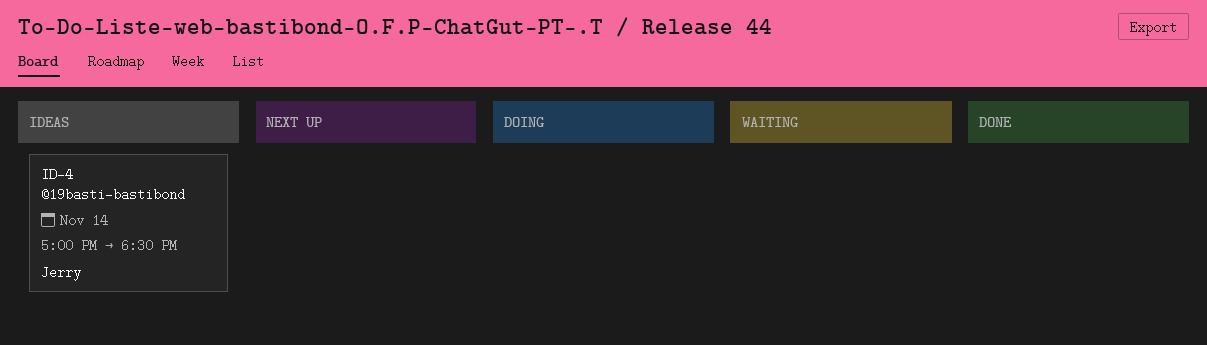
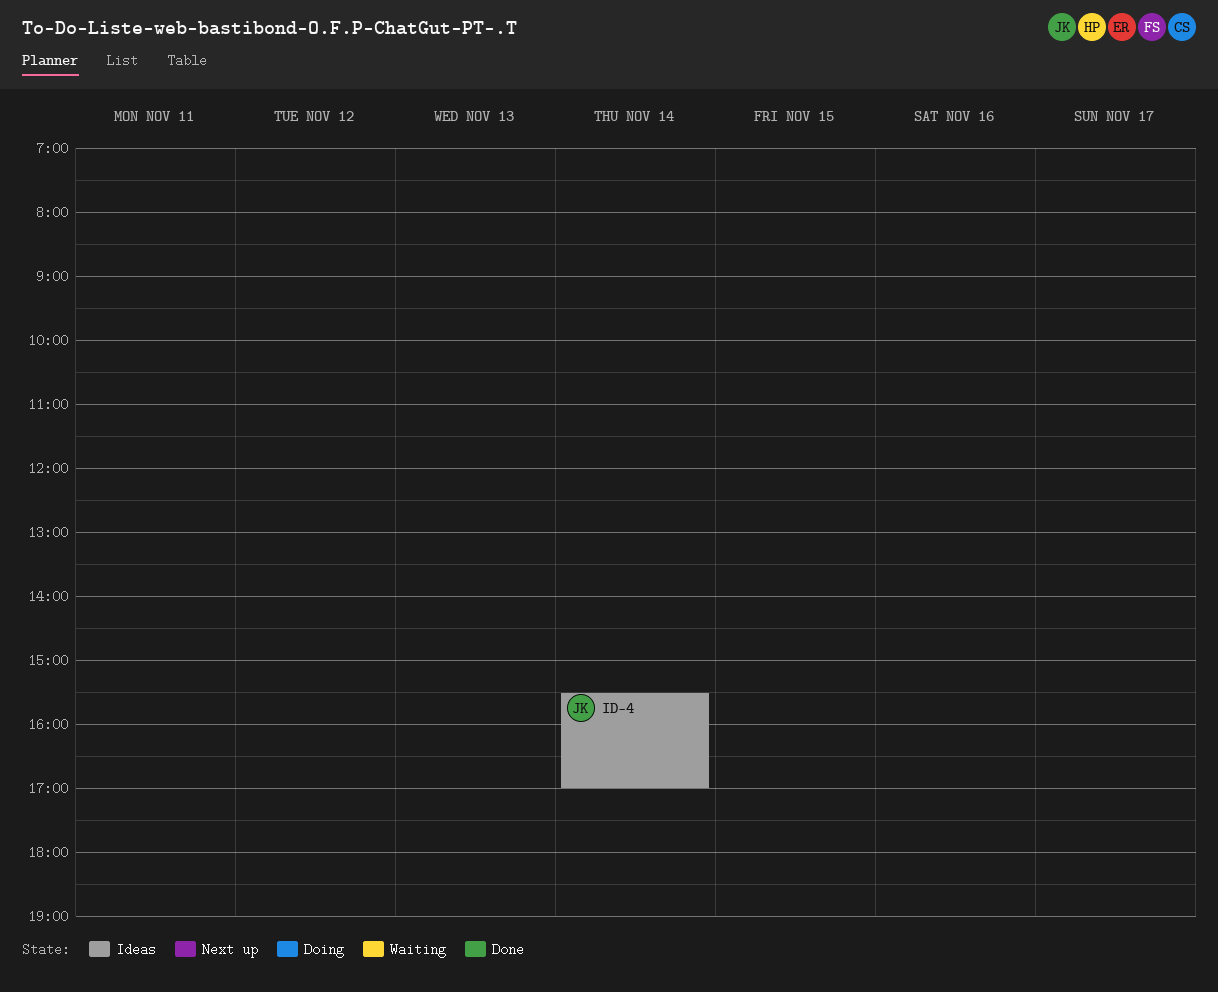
ID-4, begins: 17:00 -> 15:30
ID-4, ends: 18:30 -> 17:00

